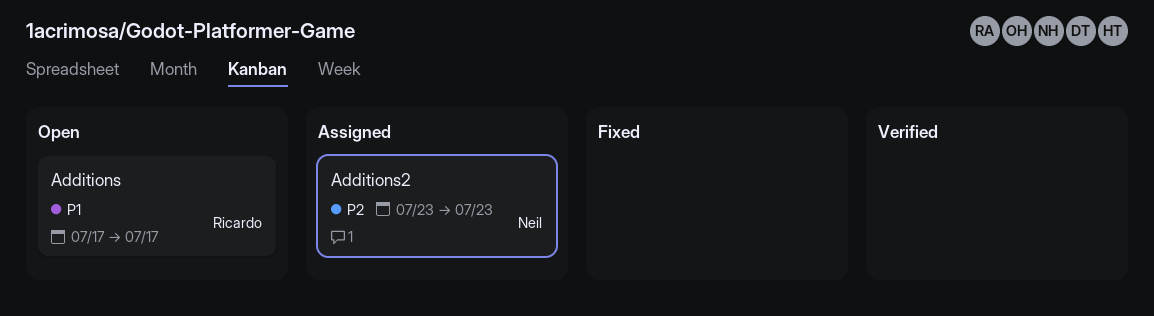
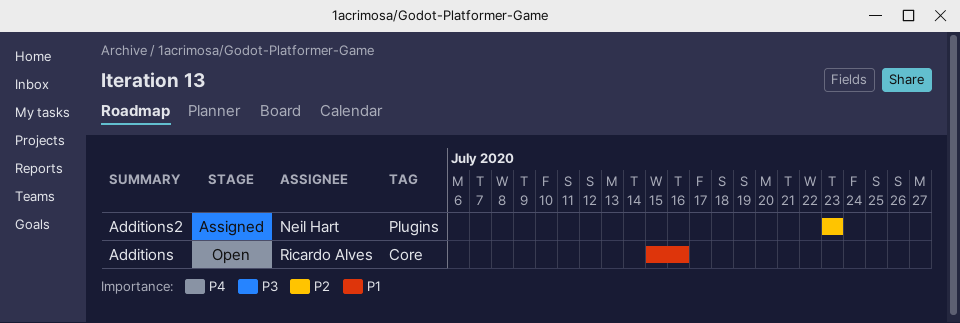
Additions, start: Jul 17 -> Jul 15
Additions, due: Jul 17 -> Jul 16

